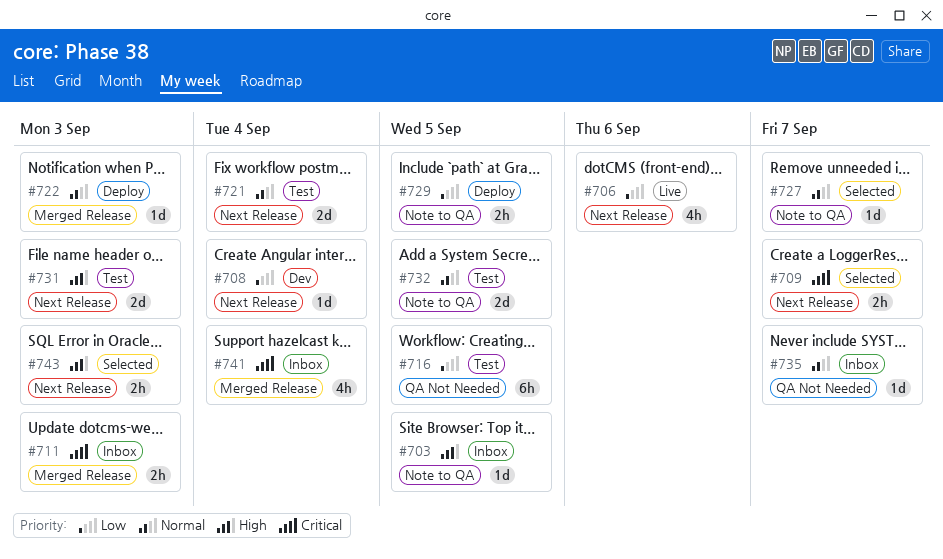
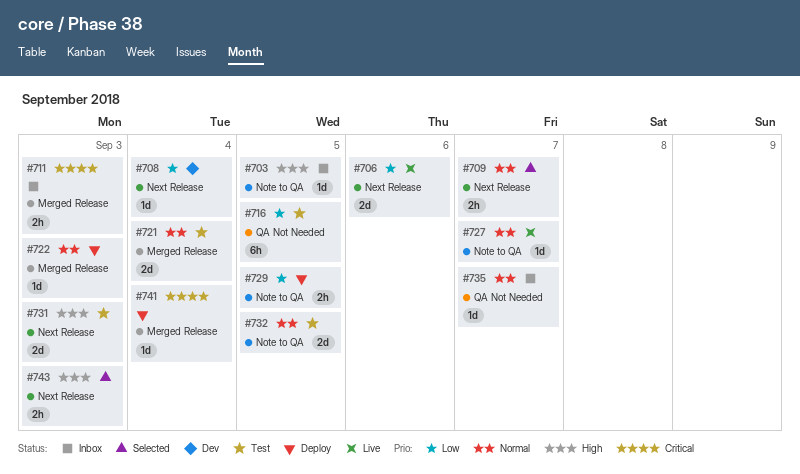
#706, estimate: 4h -> 2d
#709, priority: Critical -> Normal
#721, label: Next Release -> Merged Release
#727, status: Selected -> Live
#741, status: Inbox -> Deploy
#741, estimate: 4h -> 1d

